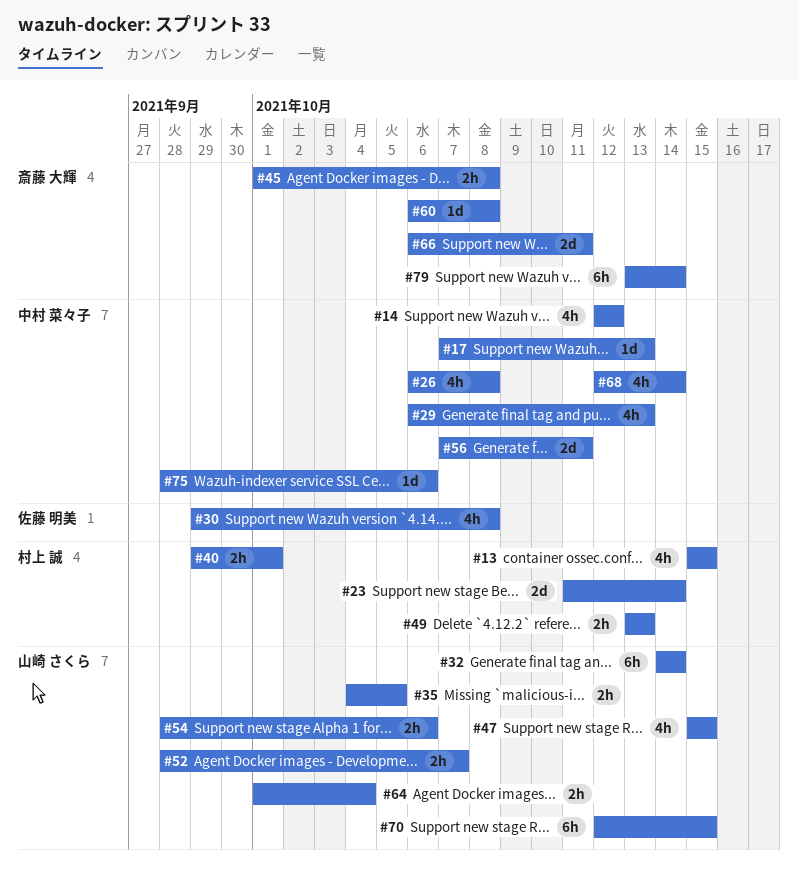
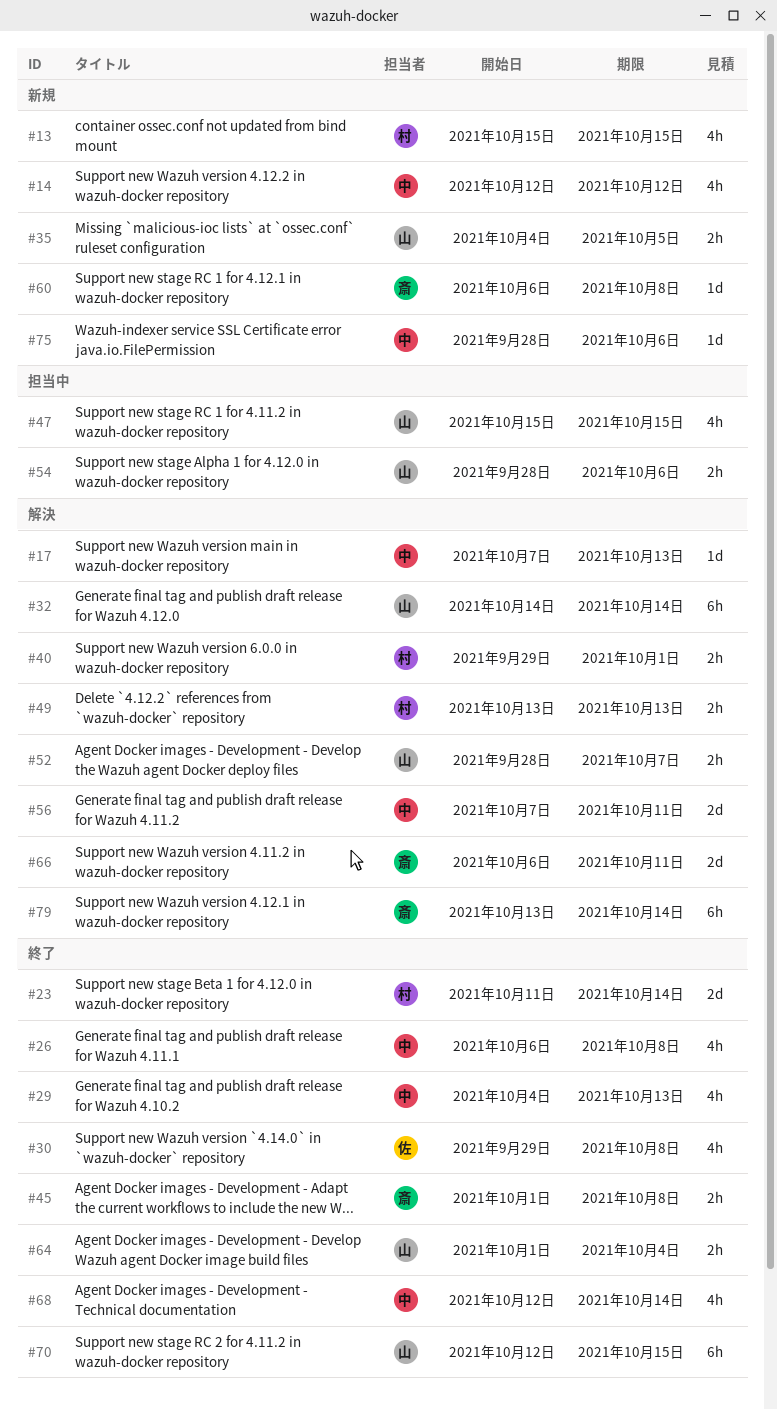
#29, start: Oct 6 -> Oct 4

